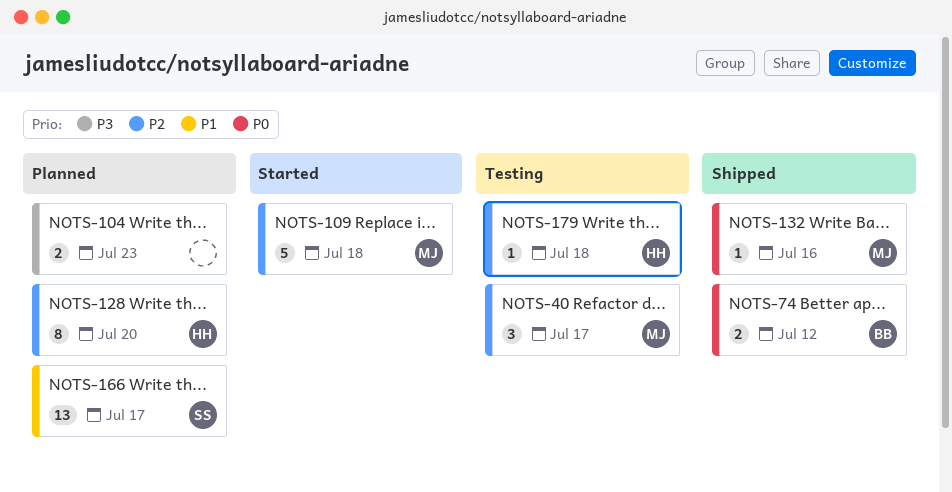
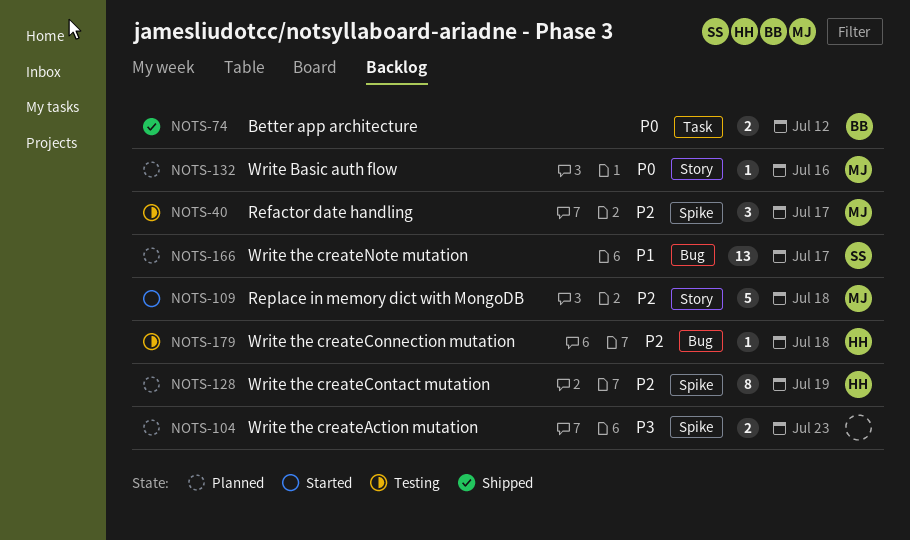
NOTS-128, due: Jul 20 -> Jul 19
NOTS-132, status: Shipped -> Planned

